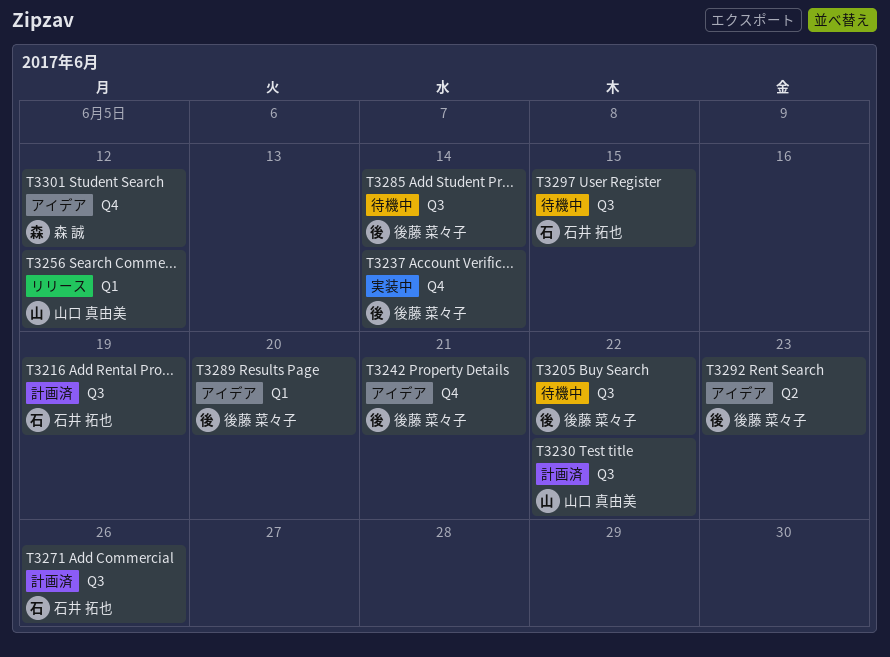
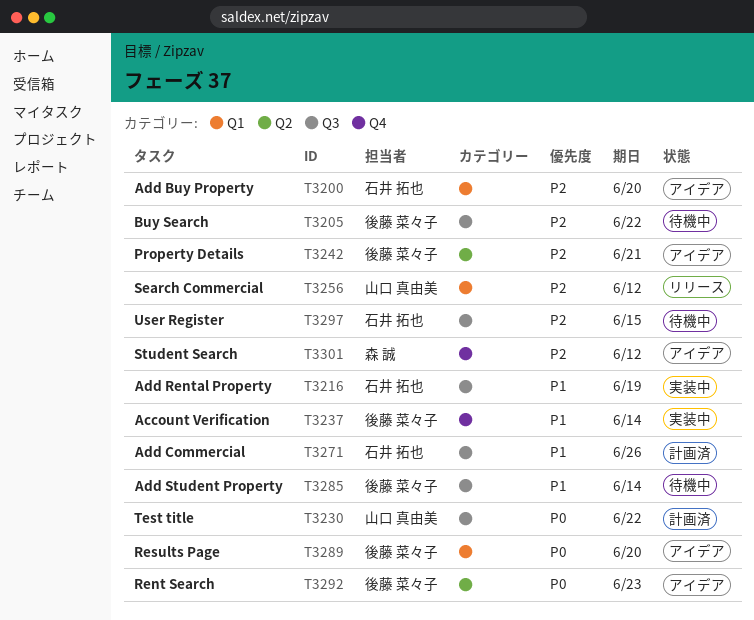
T3200: none -> present
T3216, status: 計画済 -> 実装中
T3242, label: Q4 -> Q2

